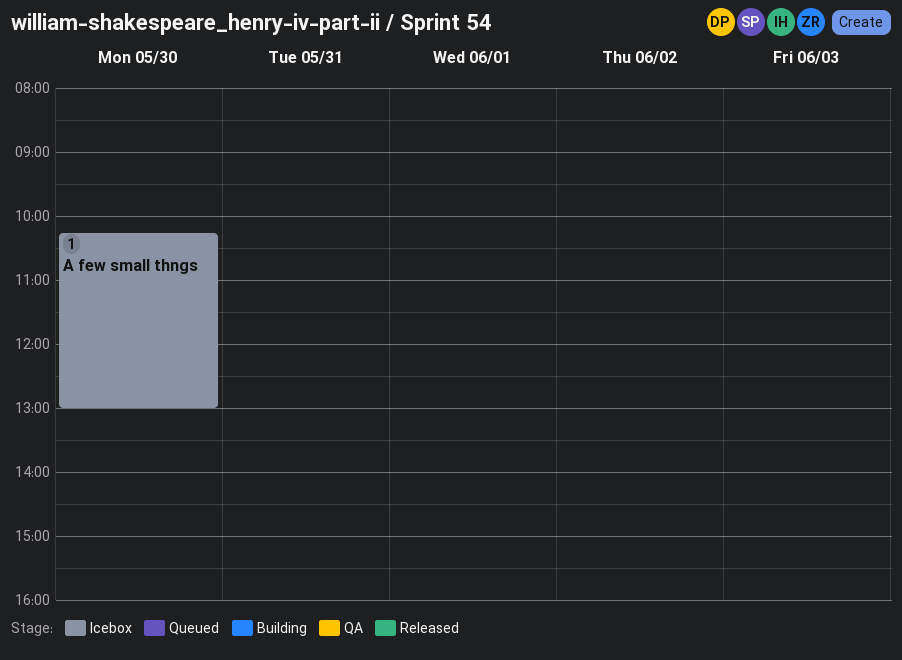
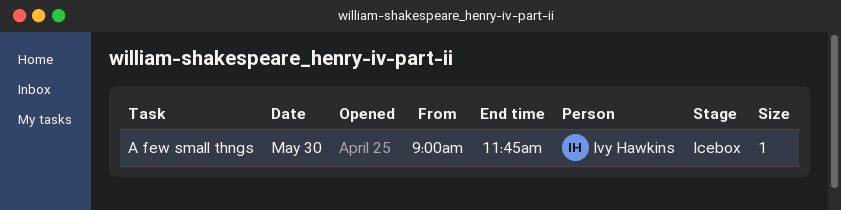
A few small thngs, begins: 10:15 -> 09:00
A few small thngs, ends: 13:00 -> 11:45

